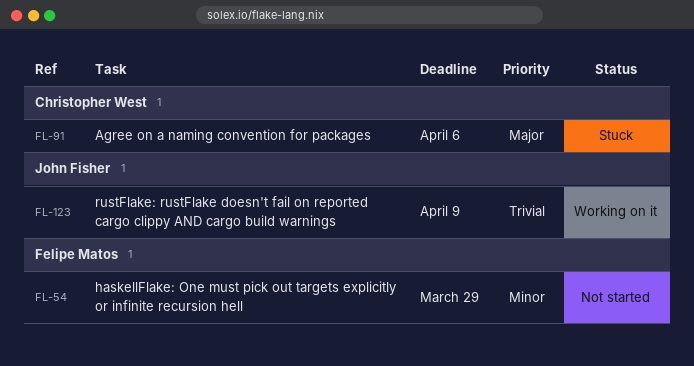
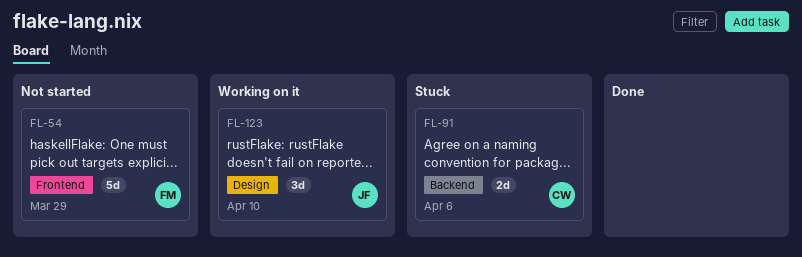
FL-123, due: Apr 9 -> Apr 10

